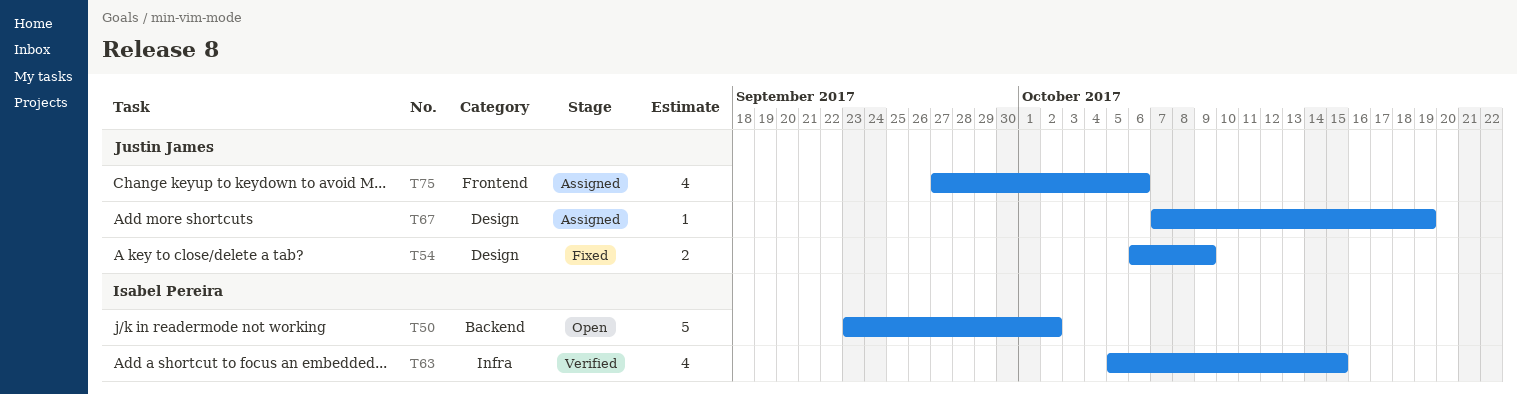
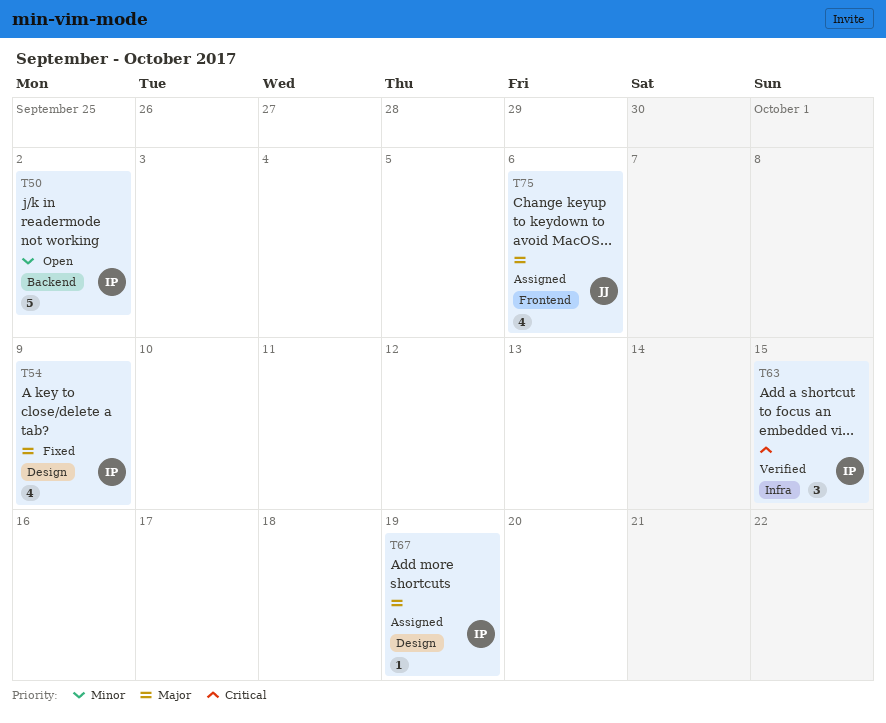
T54, owner: Justin James -> Isabel Pereira
T54, estimate: 2 -> 4
T63, estimate: 4 -> 3
T67, owner: Justin James -> Isabel Pereira

